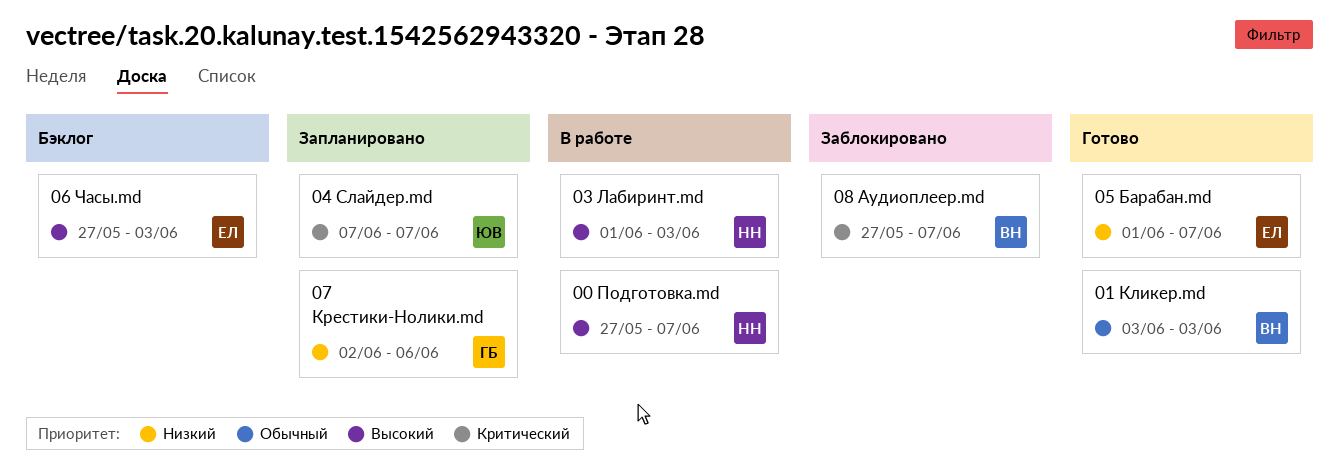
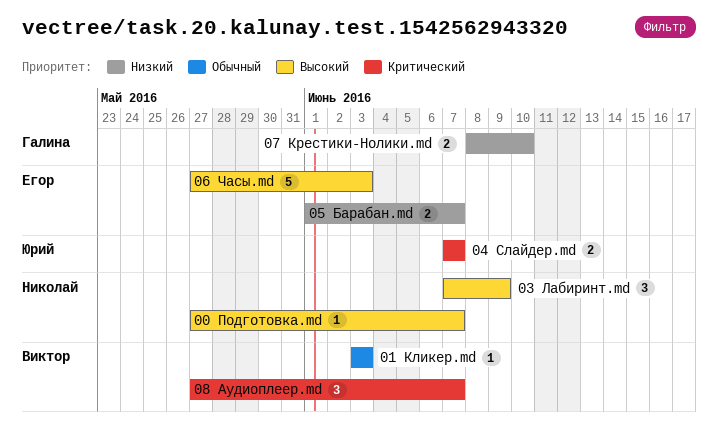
03 Лабиринт.md, start: Jun 1 -> Jun 7
03 Лабиринт.md, due: Jun 3 -> Jun 9
07 Крестики-Нолики.md, start: Jun 2 -> Jun 8
07 Крестики-Нолики.md, due: Jun 6 -> Jun 10

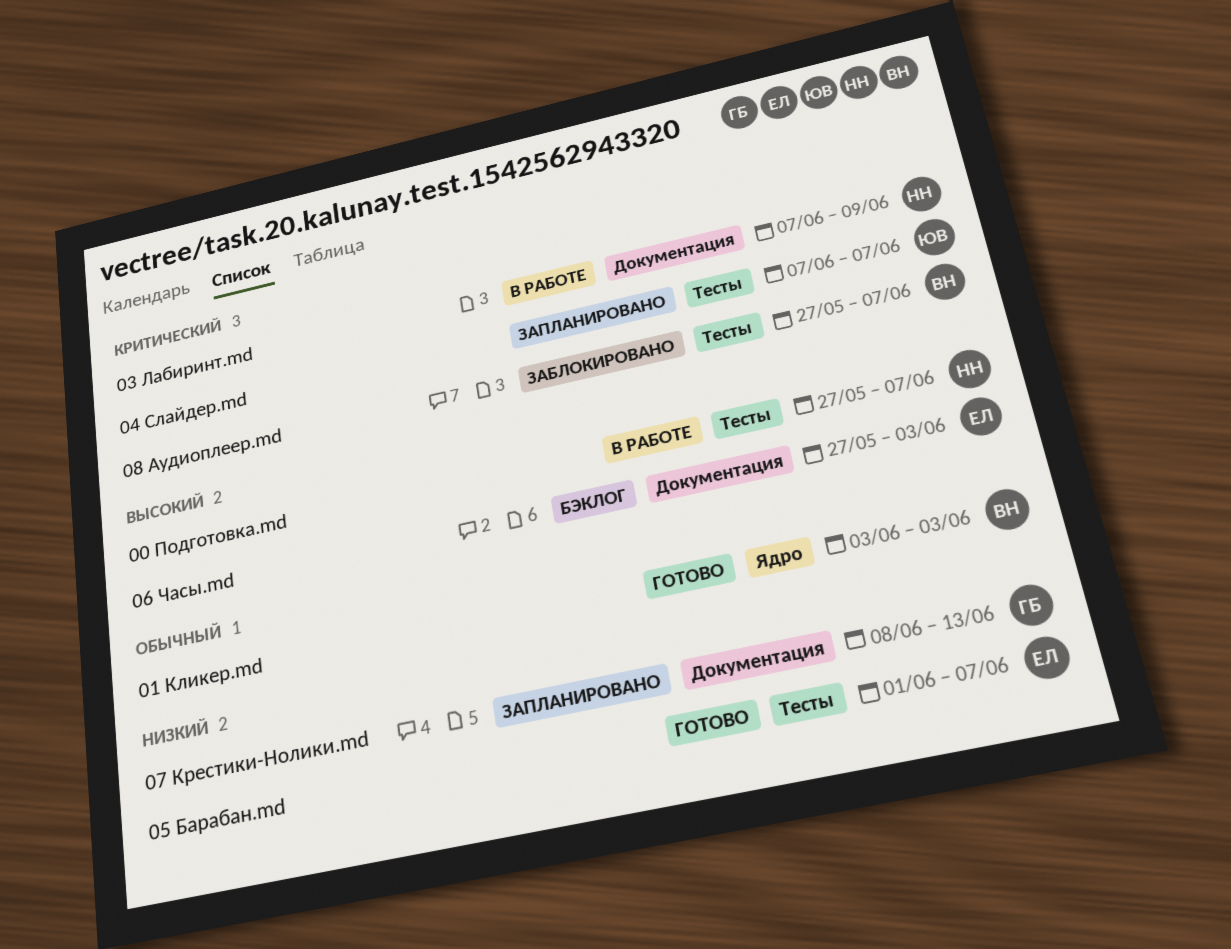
03 Лабиринт.md, priority: Высокий -> Критический
07 Крестики-Нолики.md, due: Jun 10 -> Jun 13

